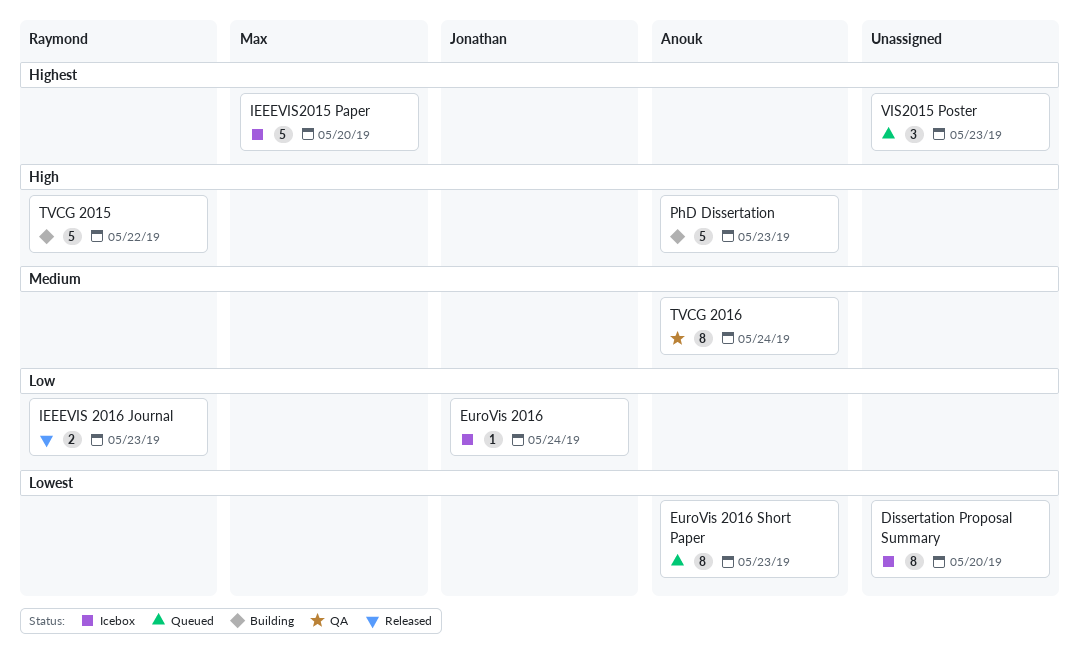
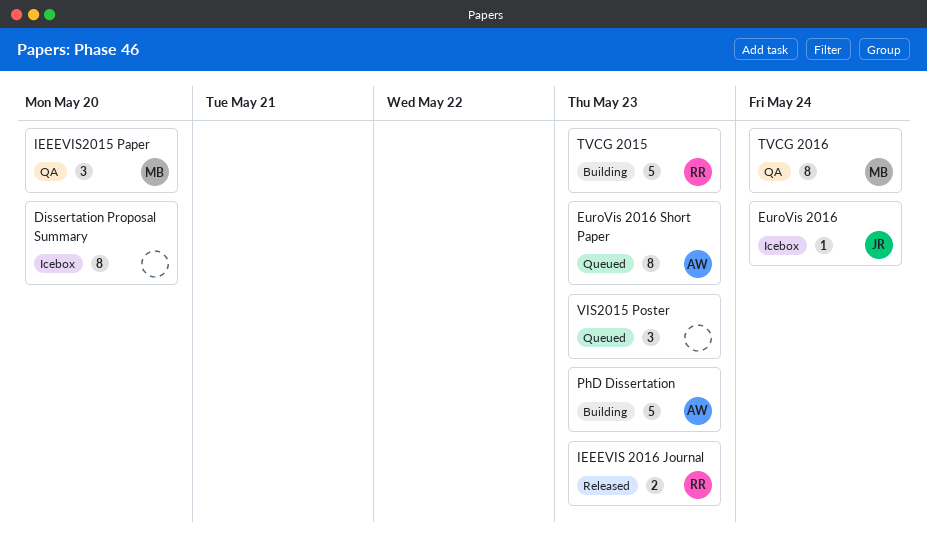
IEEEVIS2015 Paper, status: Icebox -> QA
IEEEVIS2015 Paper, estimate: 5 -> 3
TVCG 2015, due: May 22 -> May 23
TVCG 2016, owner: Anouk -> Max

